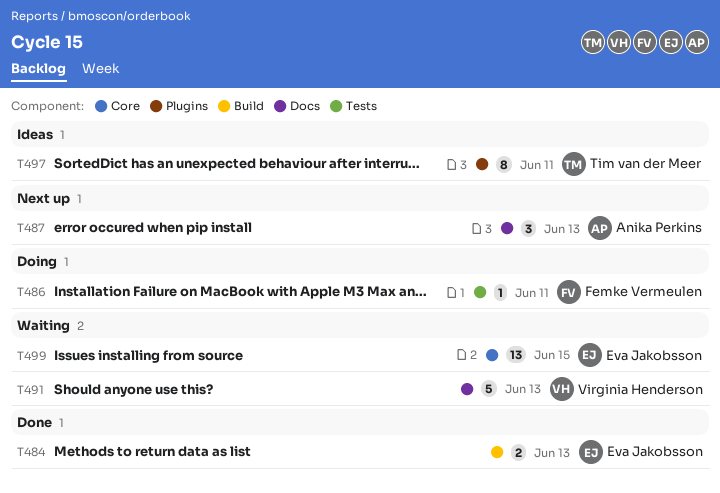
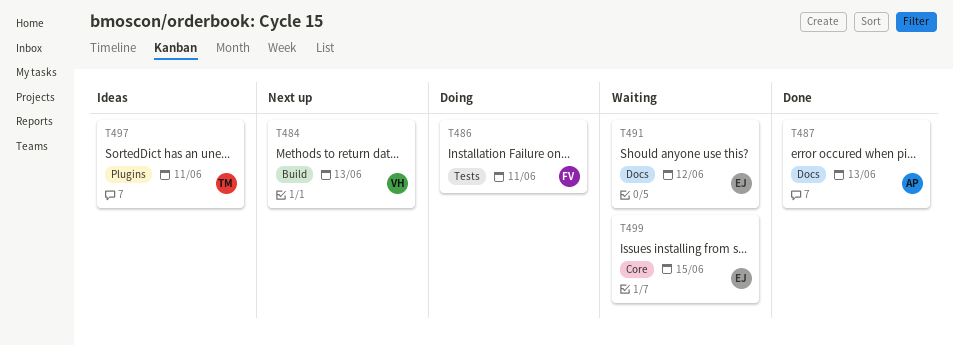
T484, status: Done -> Next up
T484, owner: Eva Jakobsson -> Virginia Henderson
T487, status: Next up -> Done
T491, owner: Virginia Henderson -> Eva Jakobsson
T491, due: Jun 13 -> Jun 12

